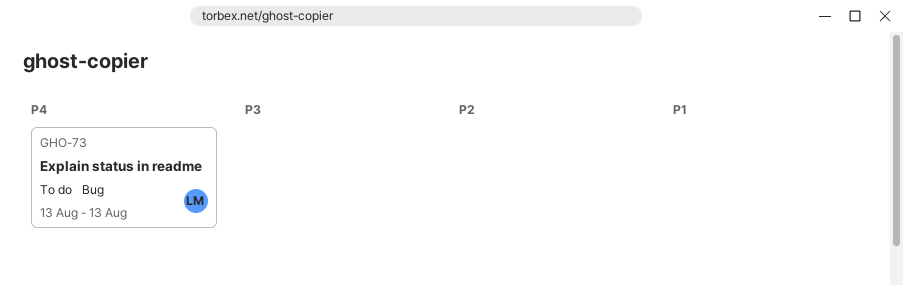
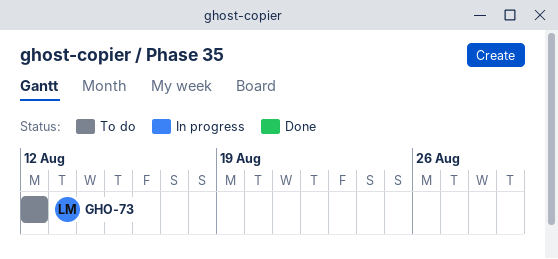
GHO-73, start: Aug 13 -> Aug 12
GHO-73, due: Aug 13 -> Aug 12

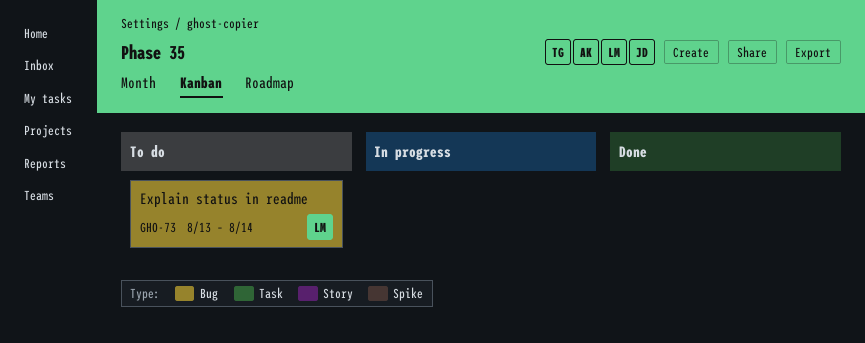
GHO-73, start: Aug 12 -> Aug 13
GHO-73, due: Aug 12 -> Aug 14

